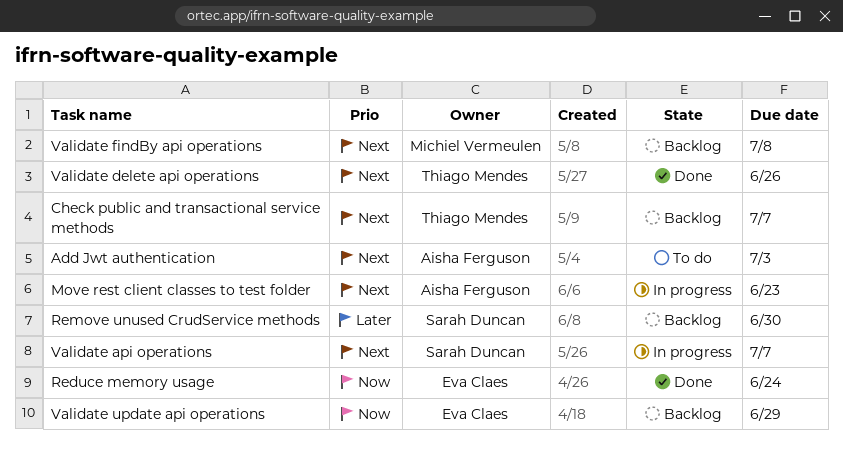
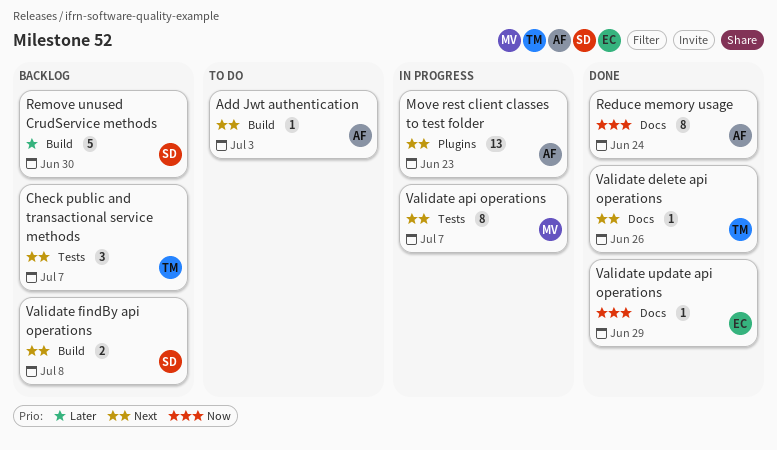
Reduce memory usage, owner: Eva Claes -> Aisha Ferguson
Validate api operations, owner: Sarah Duncan -> Michiel Vermeulen
Validate findBy api operations, owner: Michiel Vermeulen -> Sarah Duncan
Validate update api operations, status: Backlog -> Done

